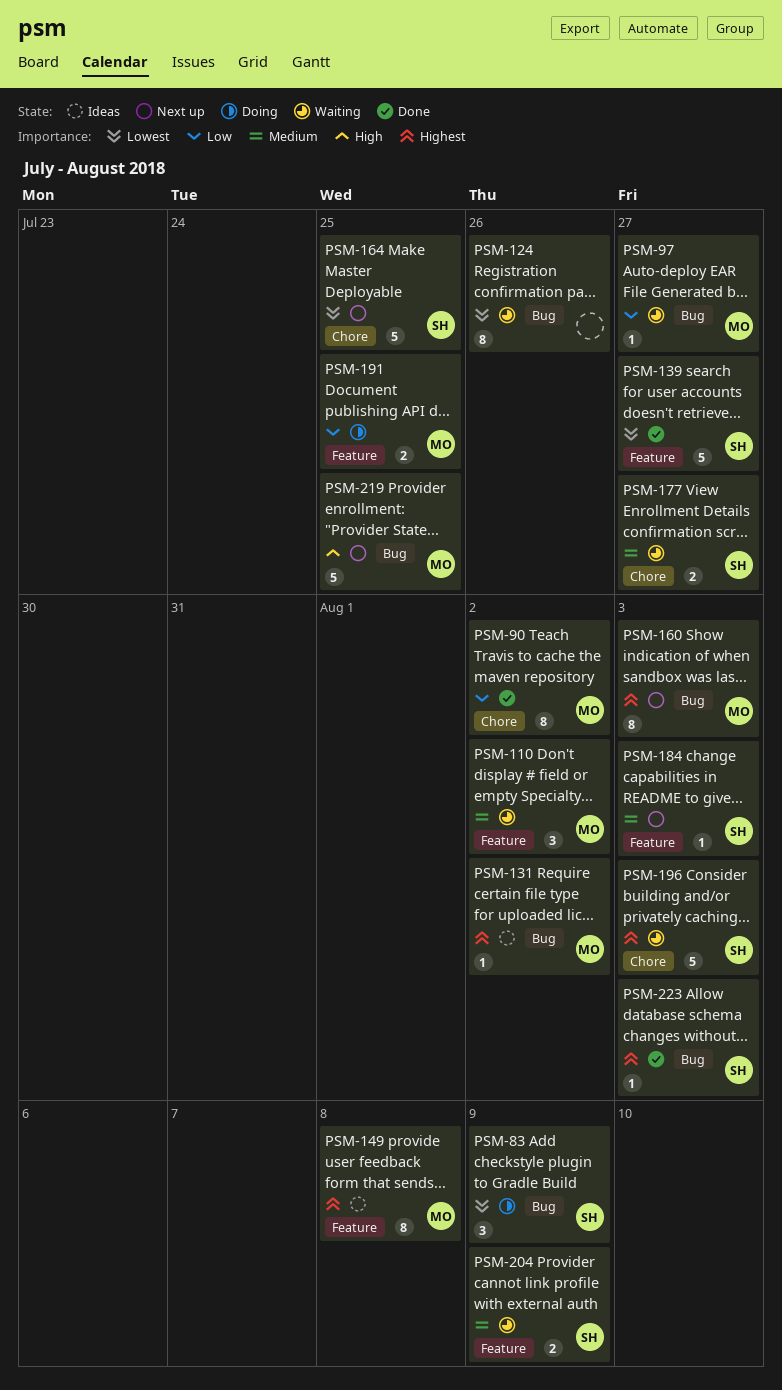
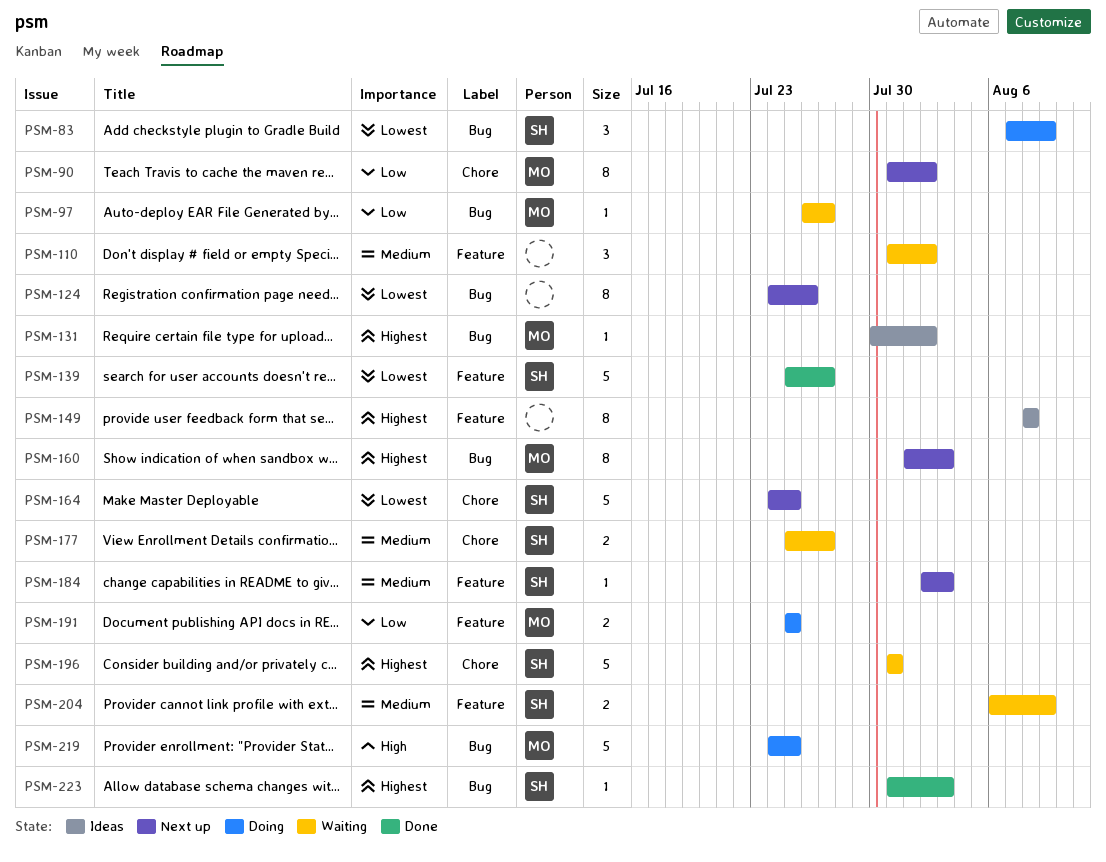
PSM-90, status: Done -> Next up
PSM-110, owner: MO -> none
PSM-124, status: Waiting -> Next up
PSM-149, owner: MO -> none
PSM-196, due: Aug 3 -> Jul 31
PSM-219, status: Next up -> Doing

